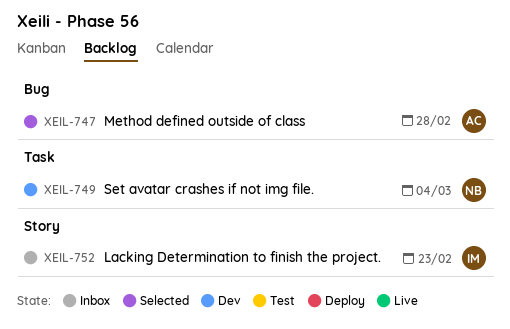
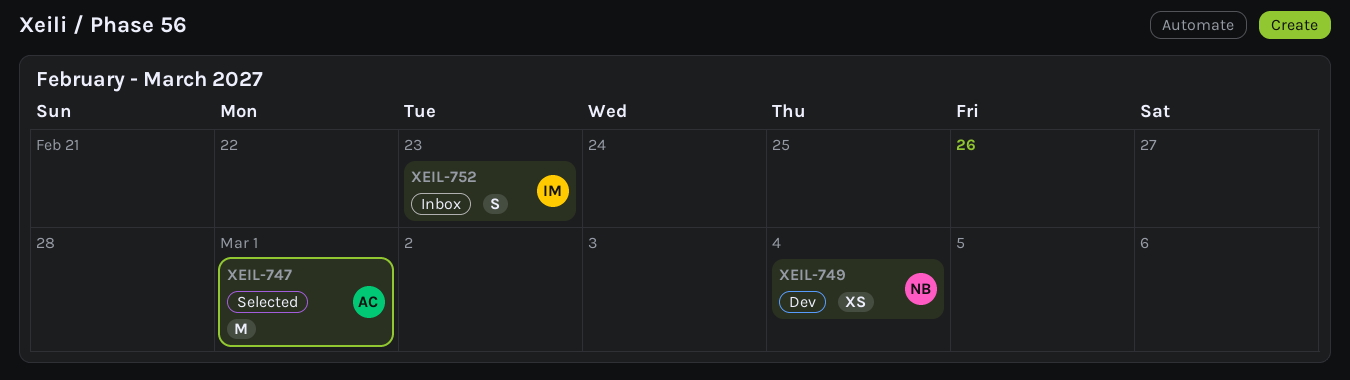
XEIL-747, due: Feb 28 -> Mar 1

